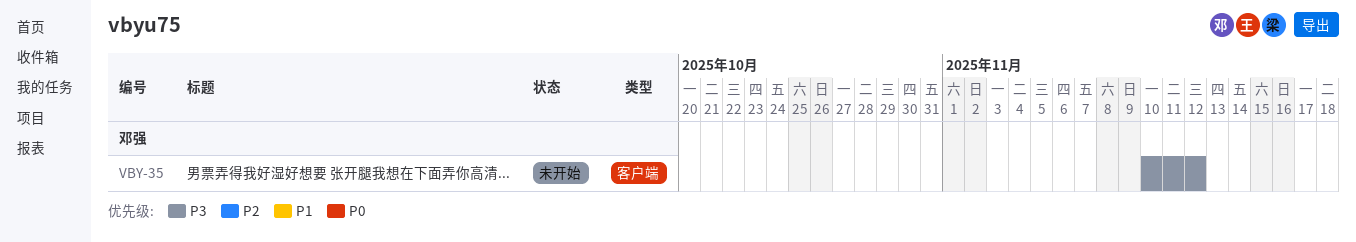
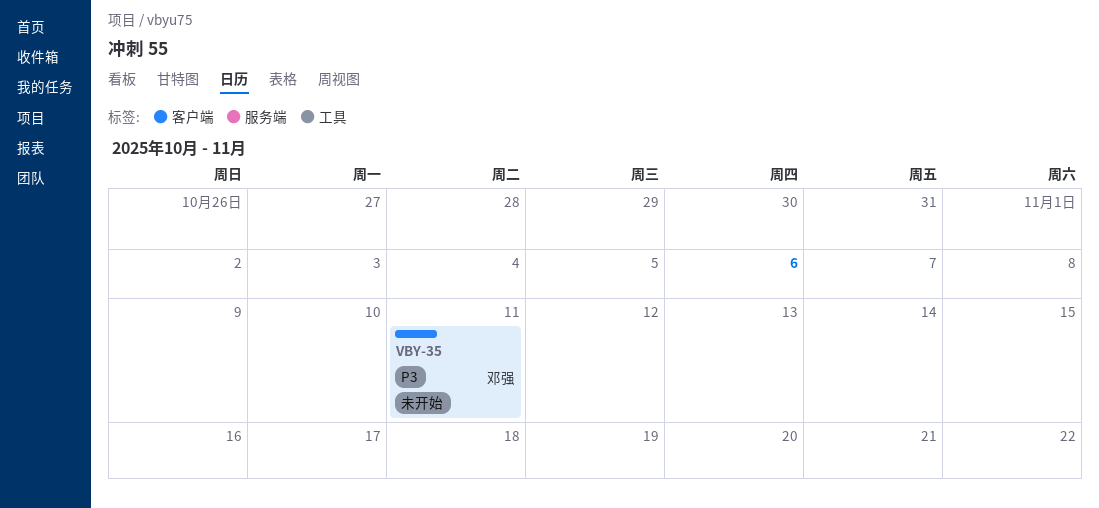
VBY-35, due: Nov 12 -> Nov 11

